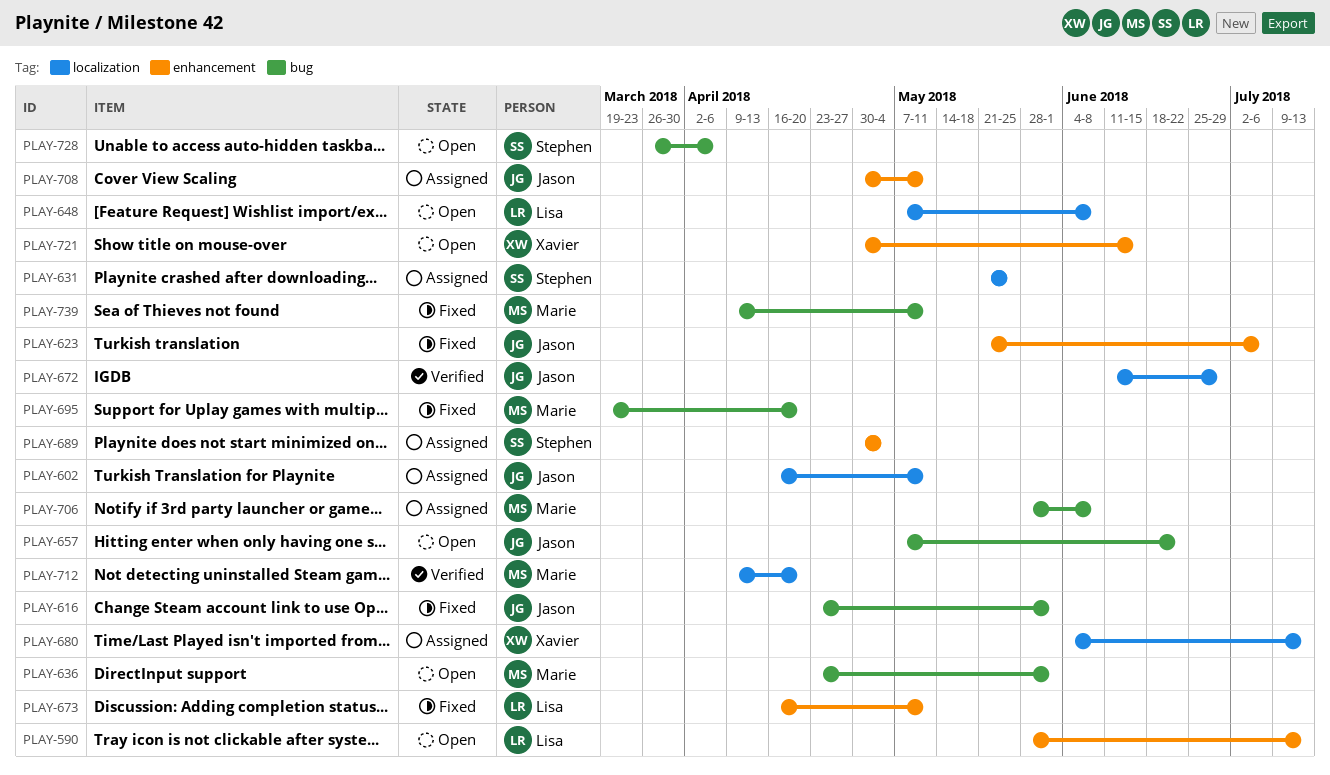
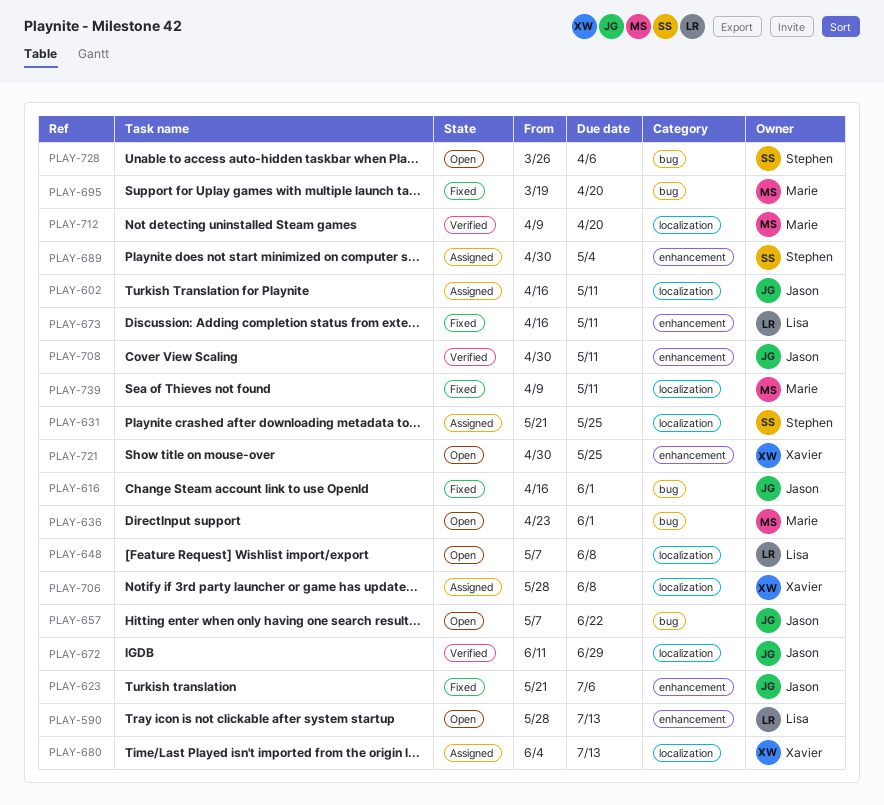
PLAY-616, start: Apr 23 -> Apr 16
PLAY-706, owner: Marie -> Xavier
PLAY-706, label: bug -> localization
PLAY-708, status: Assigned -> Verified
PLAY-721, due: Jun 15 -> May 25
PLAY-739, label: bug -> localization

